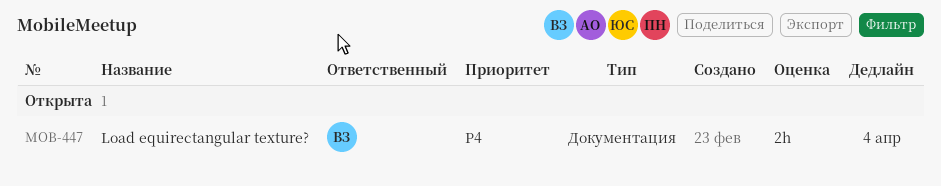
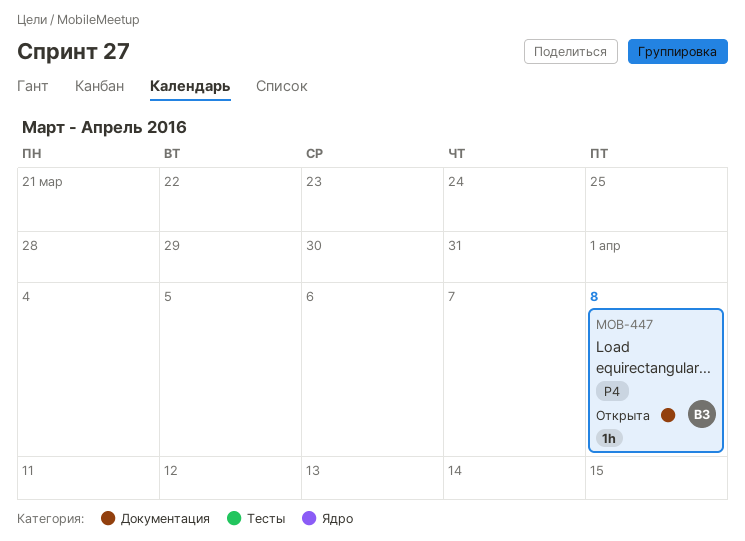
MOB-447, estimate: 2h -> 1h
MOB-447, due: Apr 4 -> Apr 8

